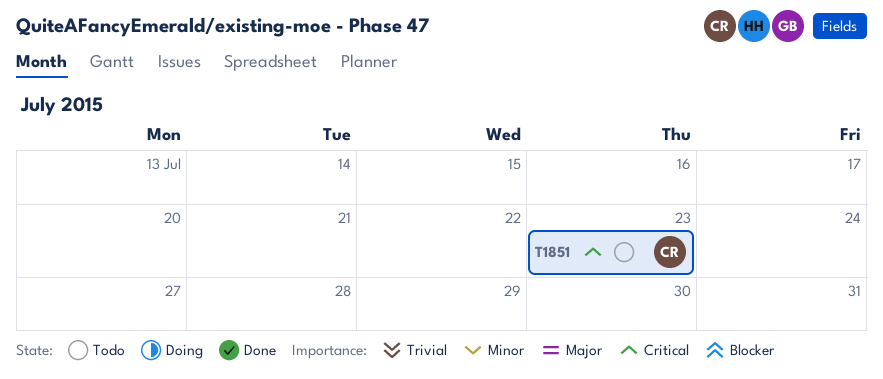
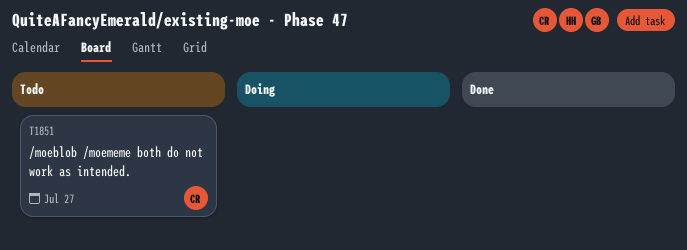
T1851, due: Jul 23 -> Jul 27

